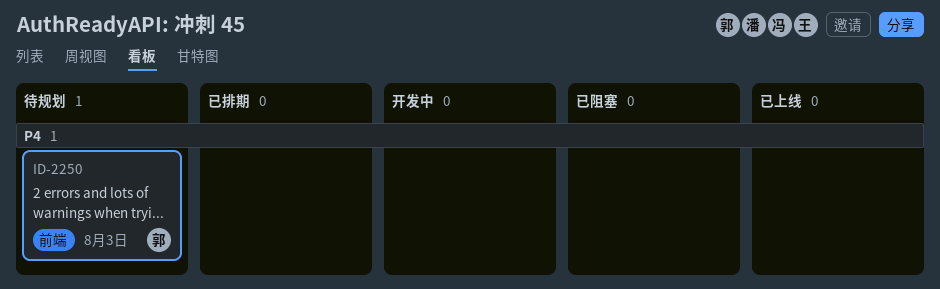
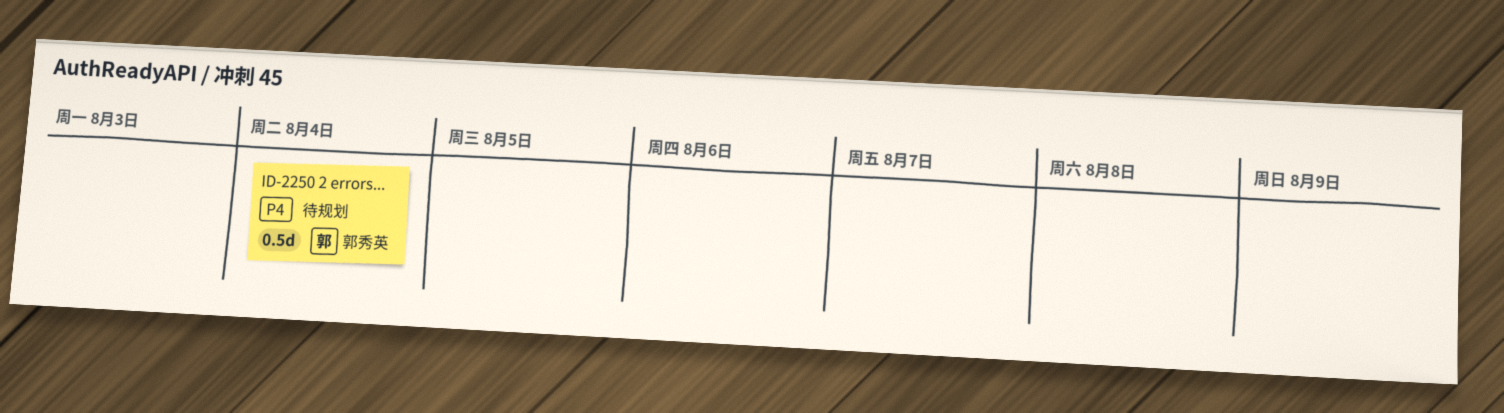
ID-2250, due: Aug 3 -> Aug 4

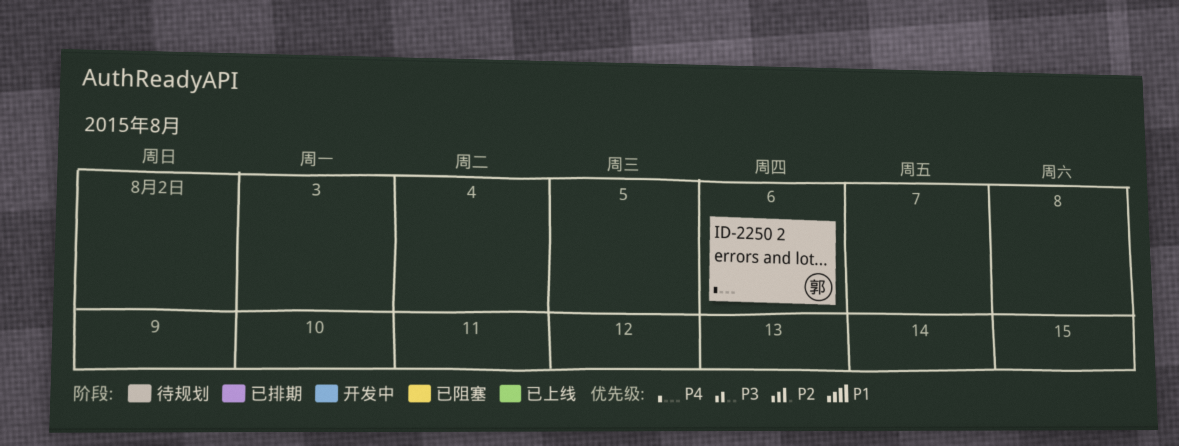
ID-2250, due: Aug 4 -> Aug 6

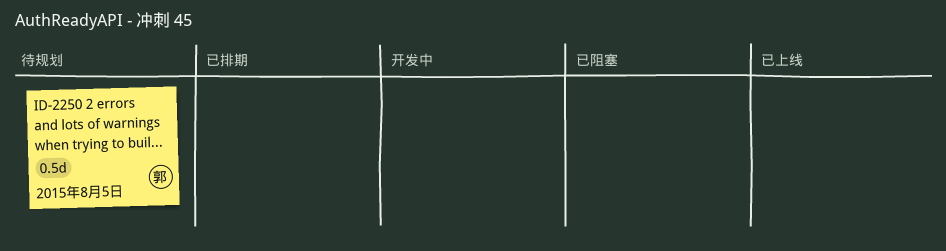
ID-2250, due: Aug 6 -> Aug 5

